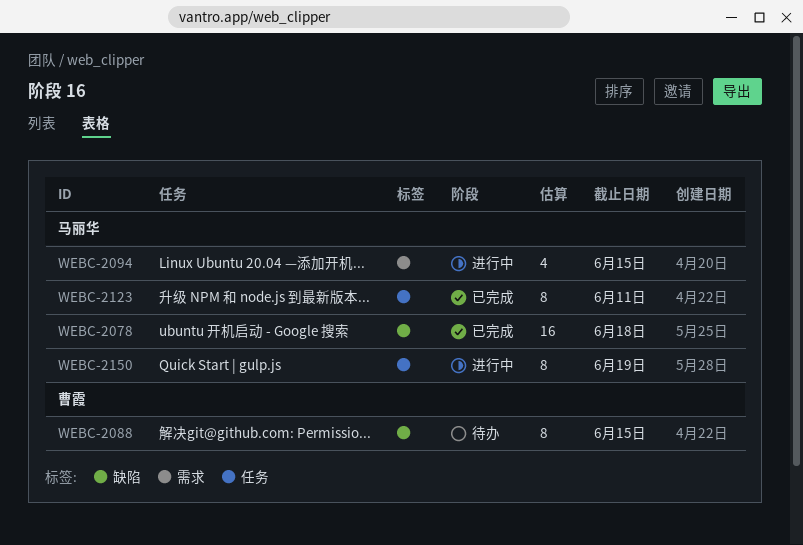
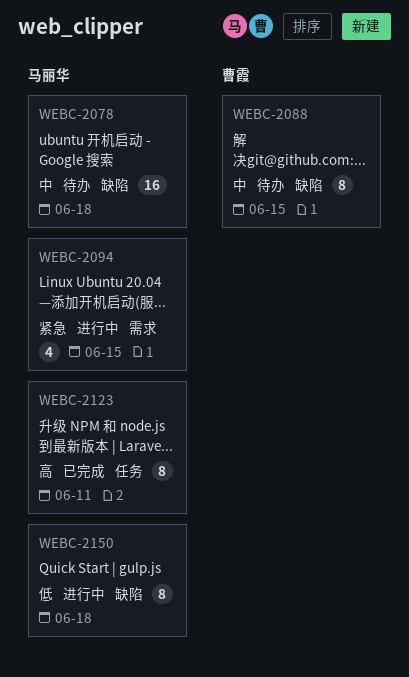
WEBC-2078, status: 已完成 -> 待办
WEBC-2150, label: 任务 -> 缺陷
WEBC-2150, due: Jun 19 -> Jun 18

